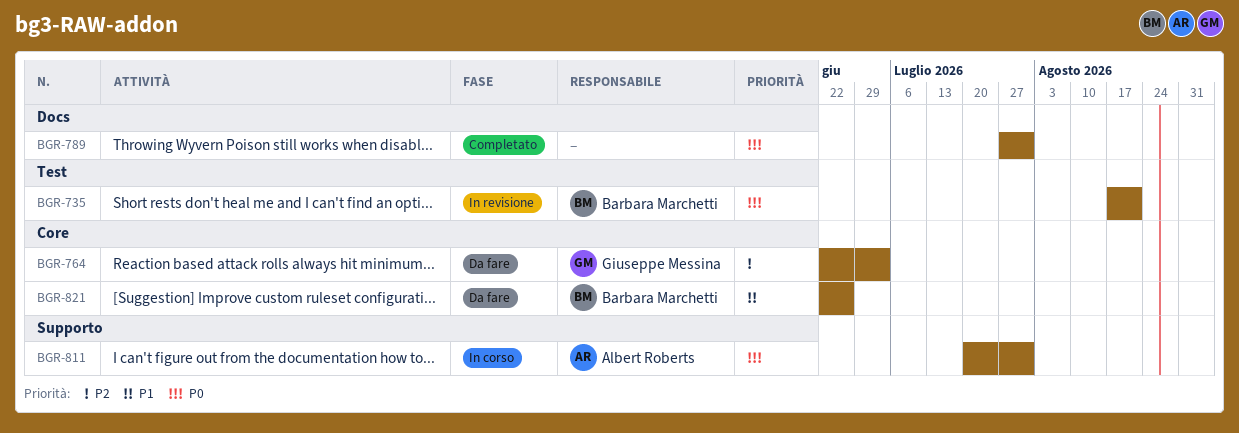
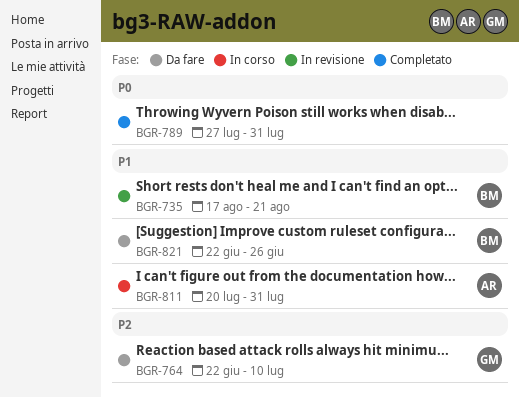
BGR-735, priority: P0 -> P1
BGR-764, due: Jul 3 -> Jul 10
BGR-811, priority: P0 -> P1

